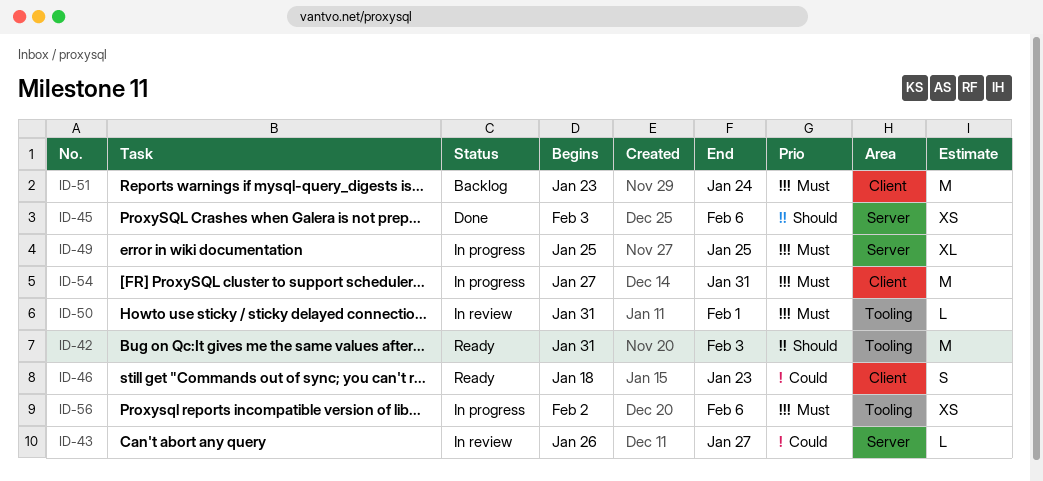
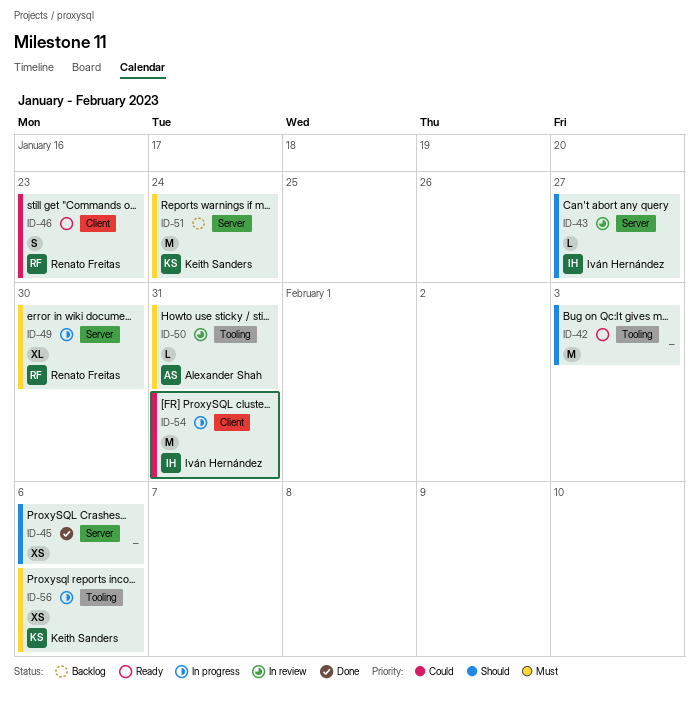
ID-43, priority: Could -> Should
ID-49, due: Jan 25 -> Jan 30
ID-50, due: Feb 1 -> Jan 31
ID-51, label: Client -> Server
ID-54, priority: Must -> Could

